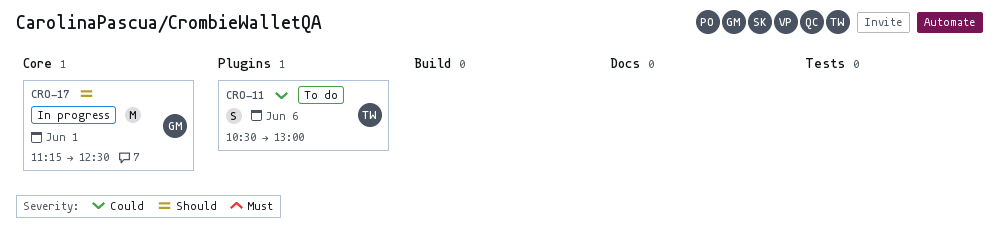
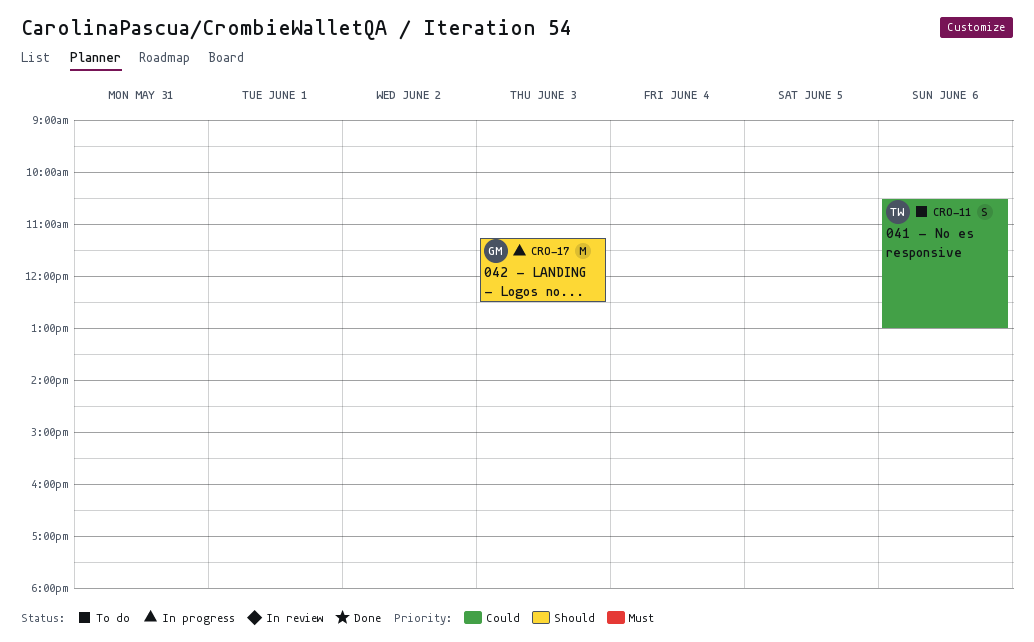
CRO-17, day: Jun 1 -> Jun 3

